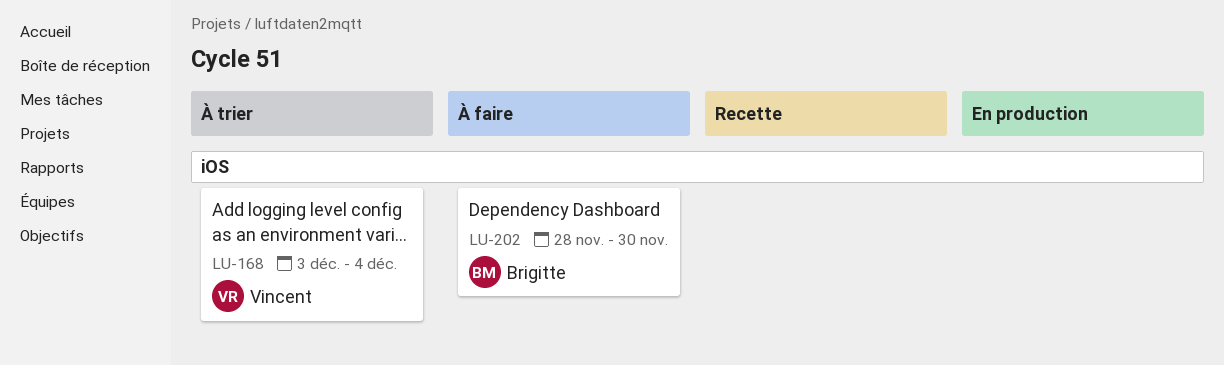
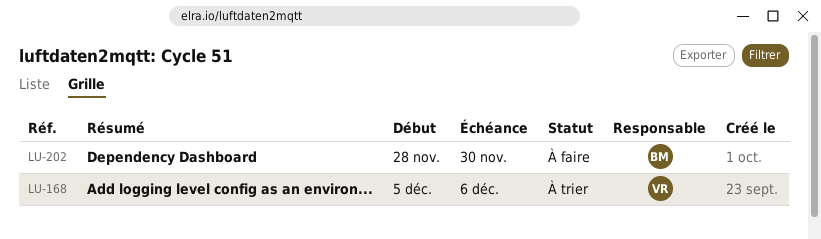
LU-168, start: Dec 3 -> Dec 5
LU-168, due: Dec 4 -> Dec 6

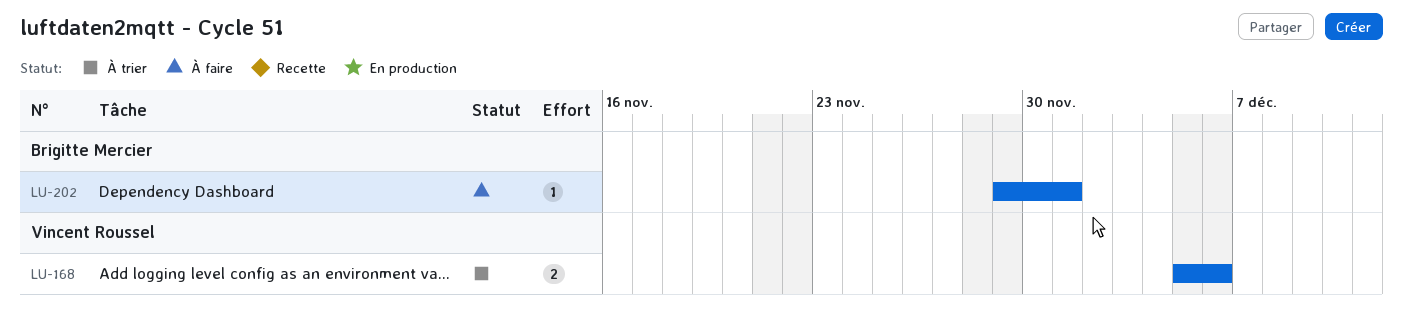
LU-202, start: Nov 28 -> Nov 29
LU-202, due: Nov 30 -> Dec 1

